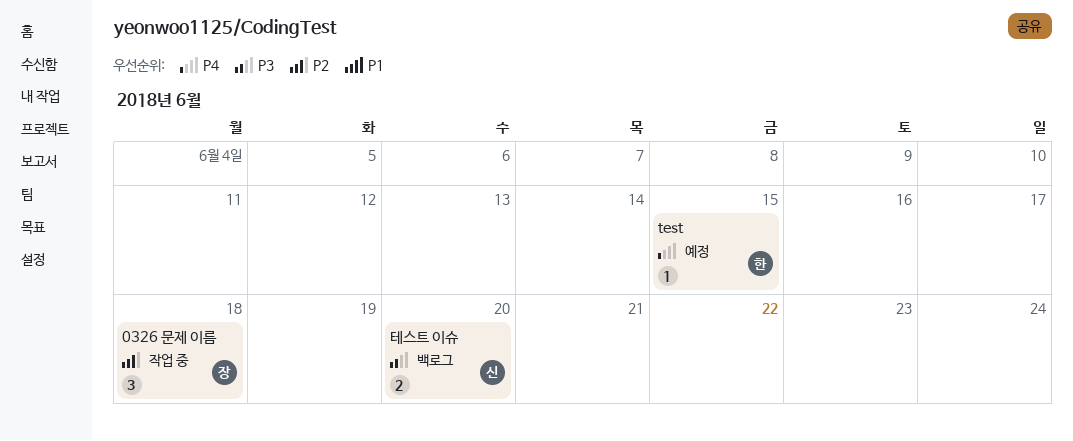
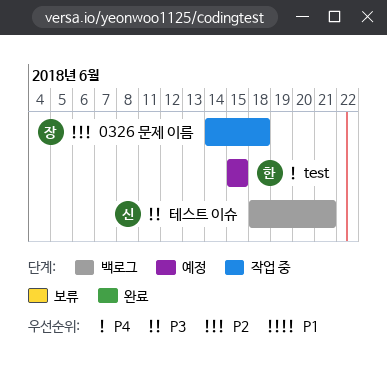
테스트 이슈, due: Jun 20 -> Jun 21

